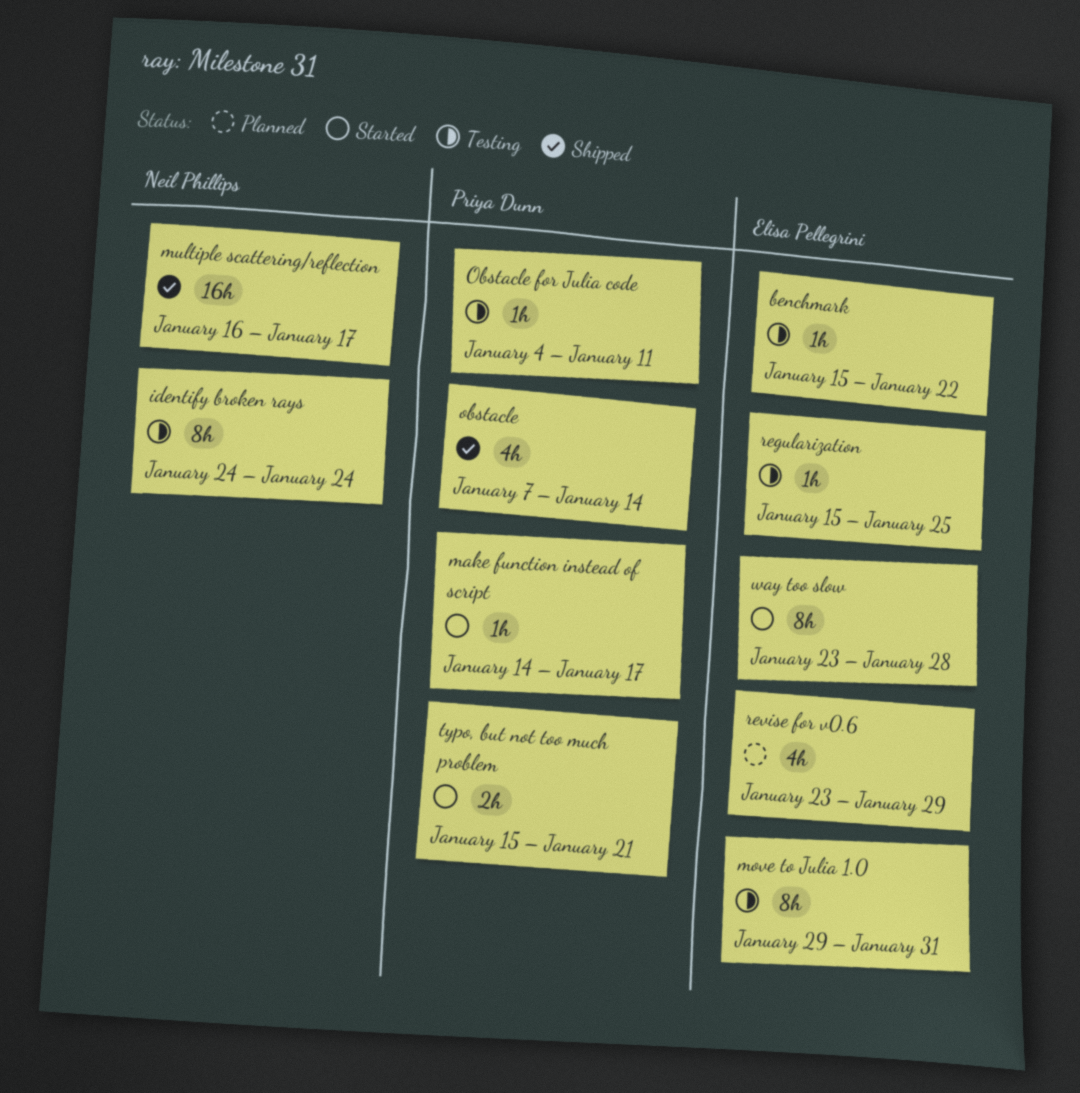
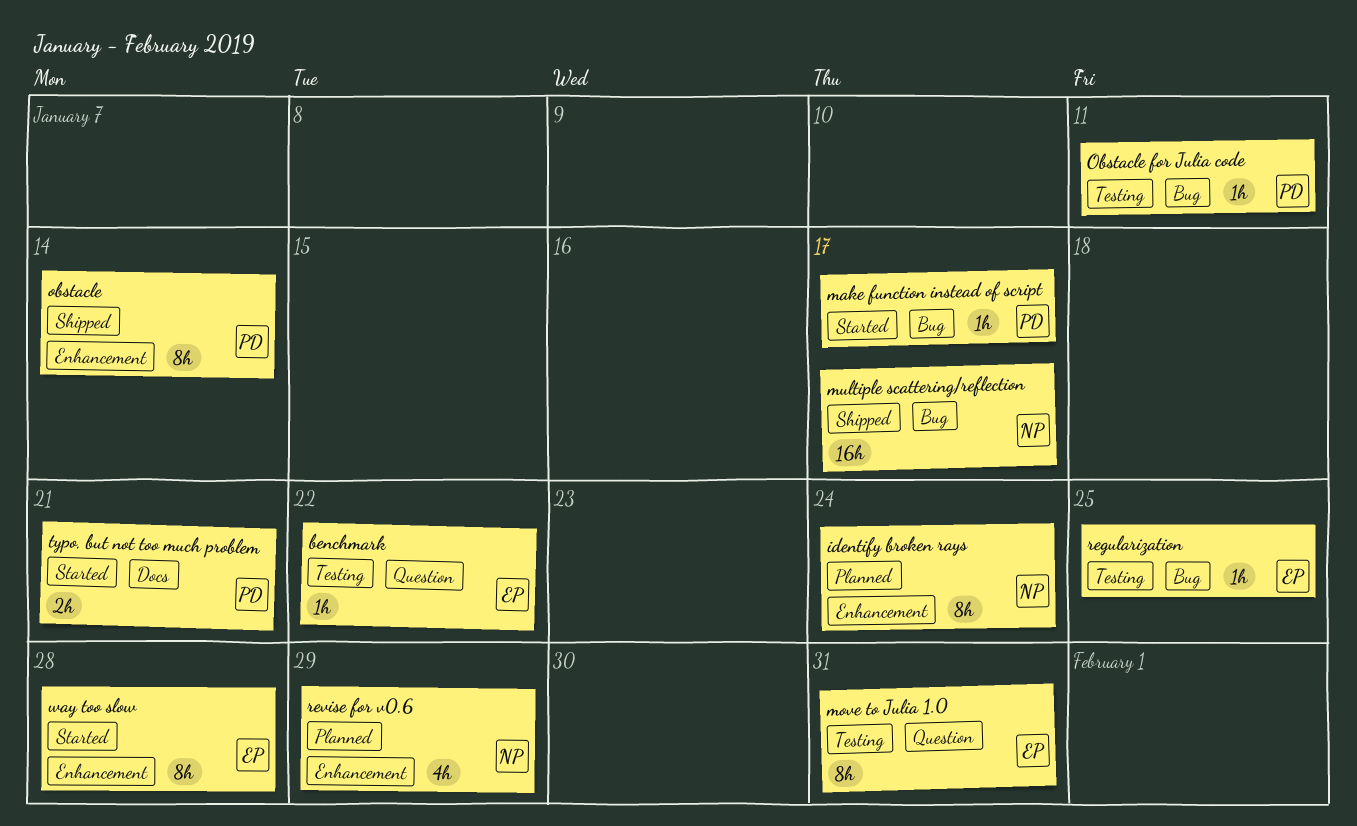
identify broken rays, status: Testing -> Planned
obstacle, estimate: 4h -> 8h
revise for v0.6, owner: Elisa Pellegrini -> Neil Phillips

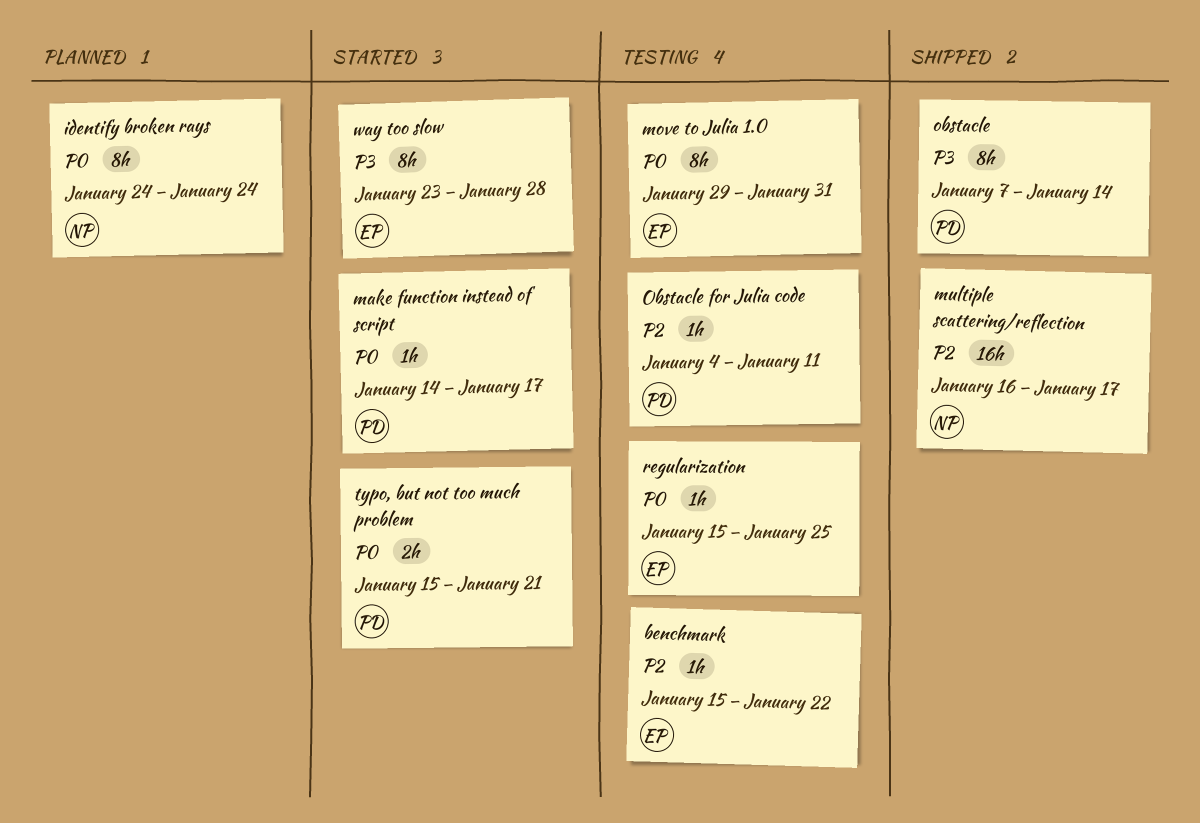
revise for v0.6: present -> none

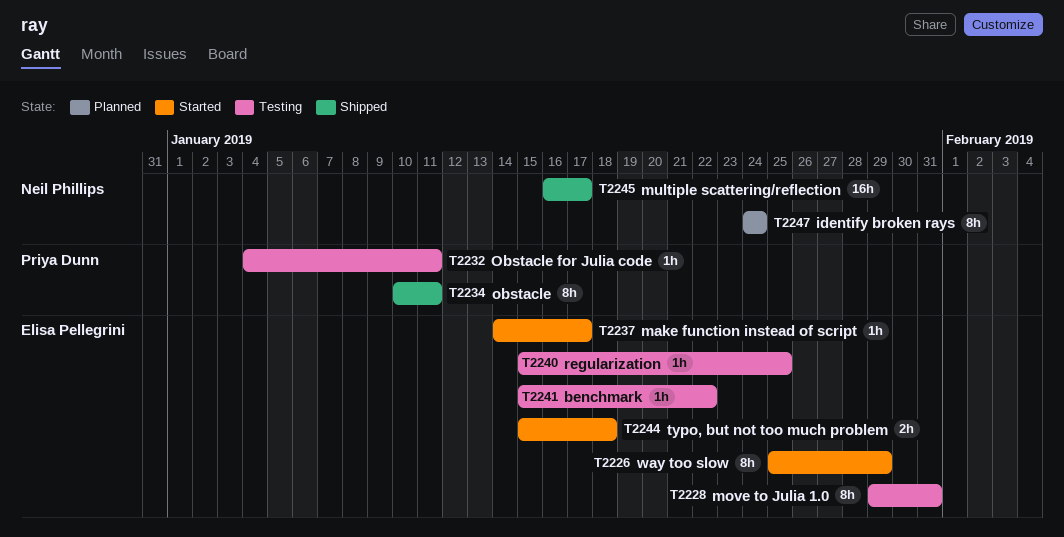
make function instead of script, owner: Priya Dunn -> Elisa Pellegrini
obstacle, start: Jan 7 -> Jan 10
obstacle, due: Jan 14 -> Jan 11
typo, but not too much problem, owner: Priya Dunn -> Elisa Pellegrini
typo, but not too much problem, due: Jan 21 -> Jan 18
way too slow, start: Jan 23 -> Jan 25
way too slow, due: Jan 28 -> Jan 29

